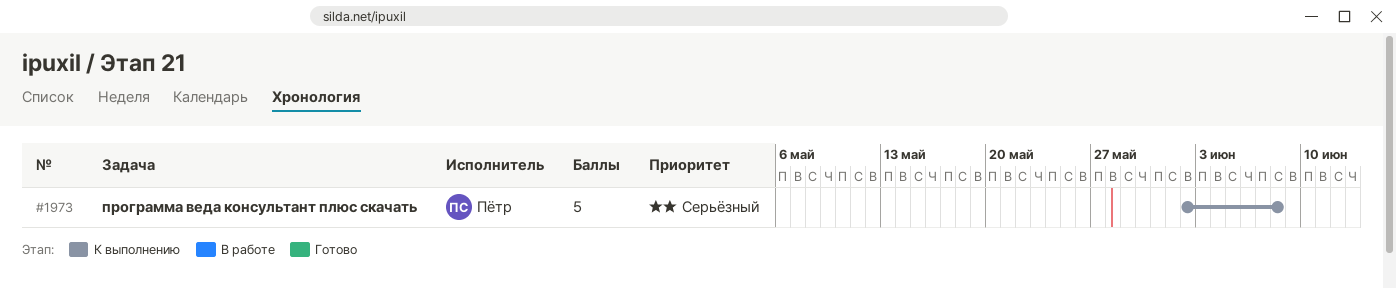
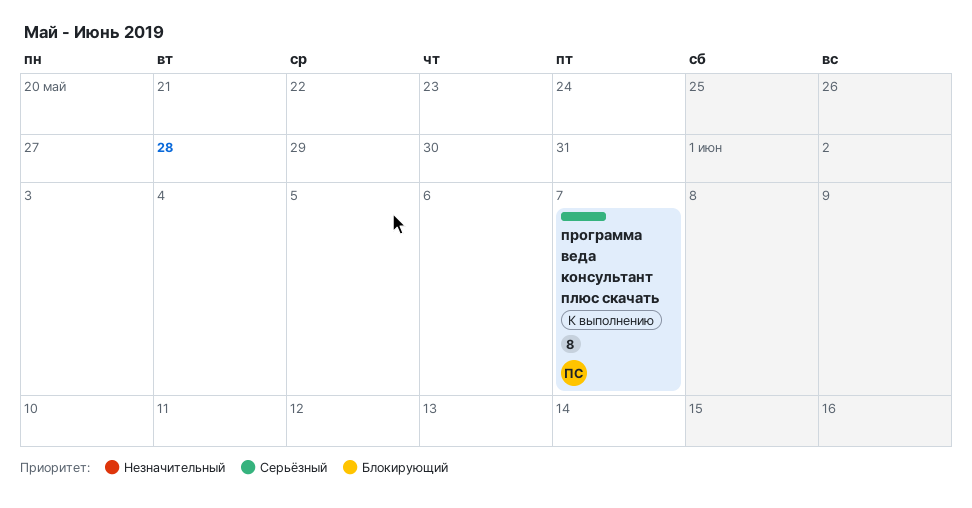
программа веда консультант плюс скачать, estimate: 5 -> 8
программа веда консультант плюс скачать, due: Jun 8 -> Jun 7

